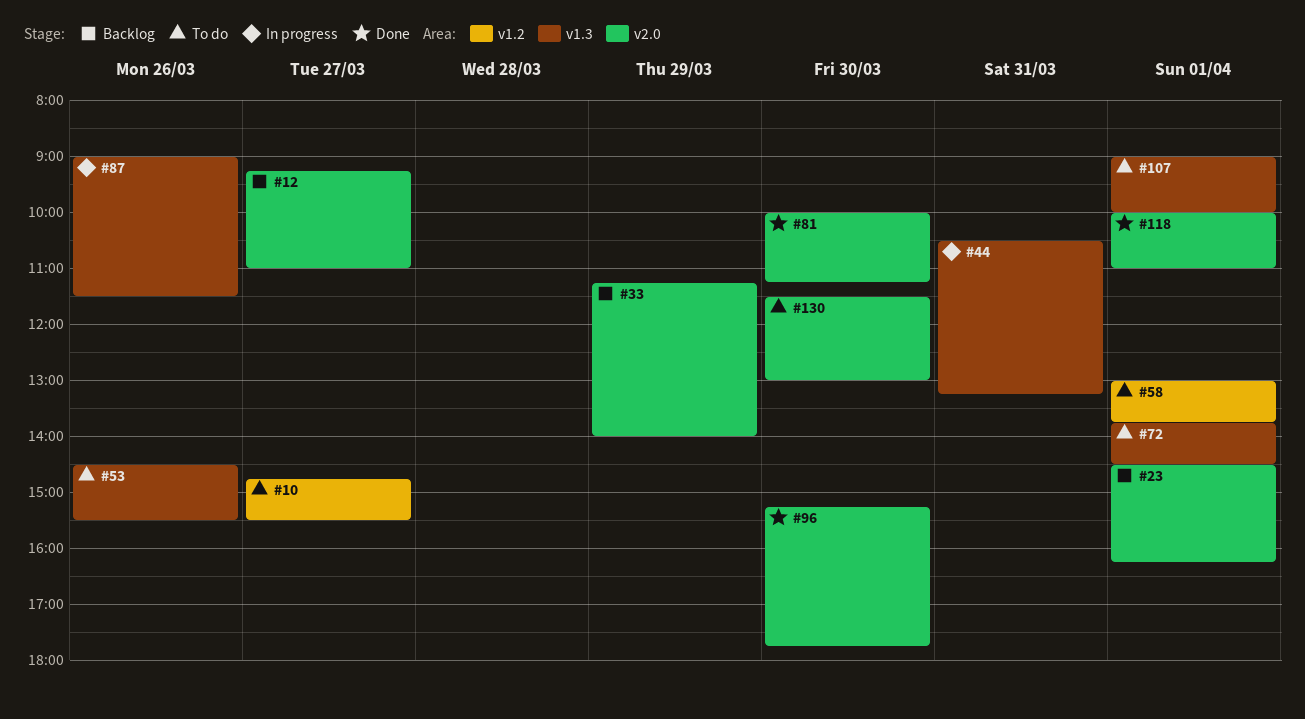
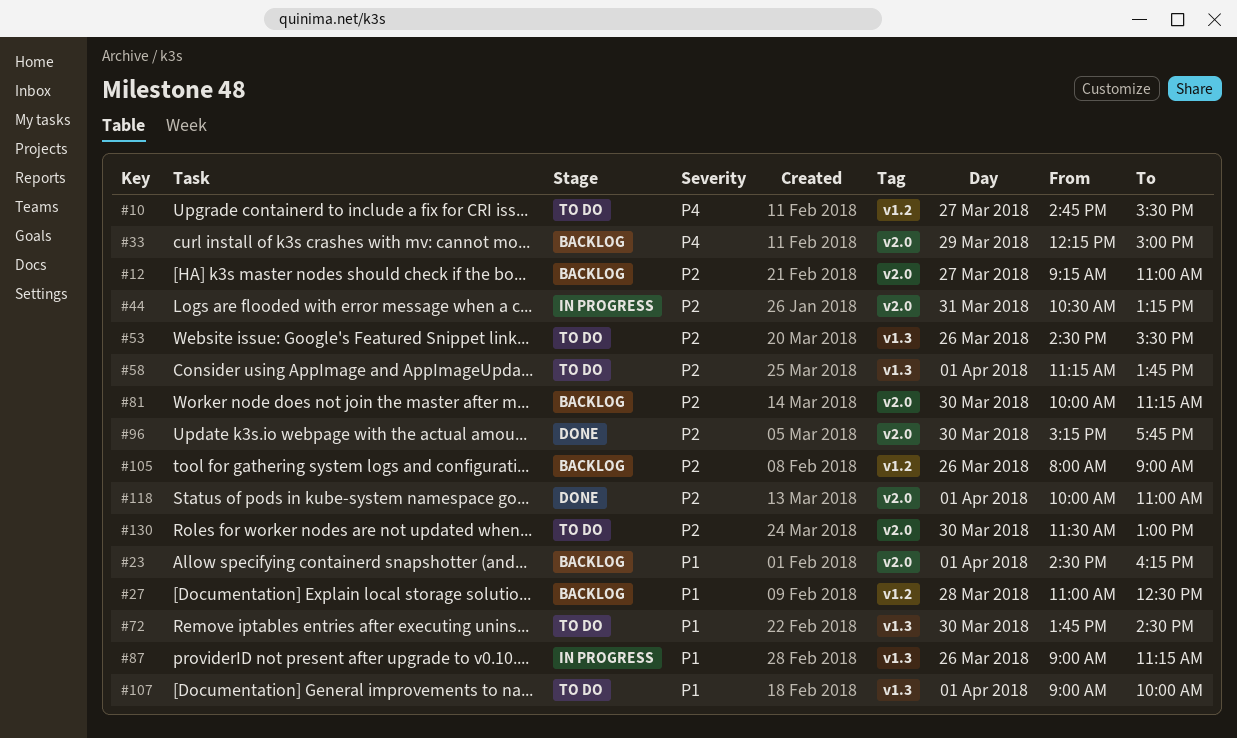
#27: none -> present
#33, begins: 11:15 -> 12:15
#33, ends: 14:00 -> 15:00
#44, label: v1.3 -> v2.0
#58, label: v1.2 -> v1.3
#58, begins: 13:00 -> 11:15
#72, day: Apr 1 -> Mar 30
#81, status: Done -> Backlog
#87, ends: 11:30 -> 11:15
#105: none -> present

